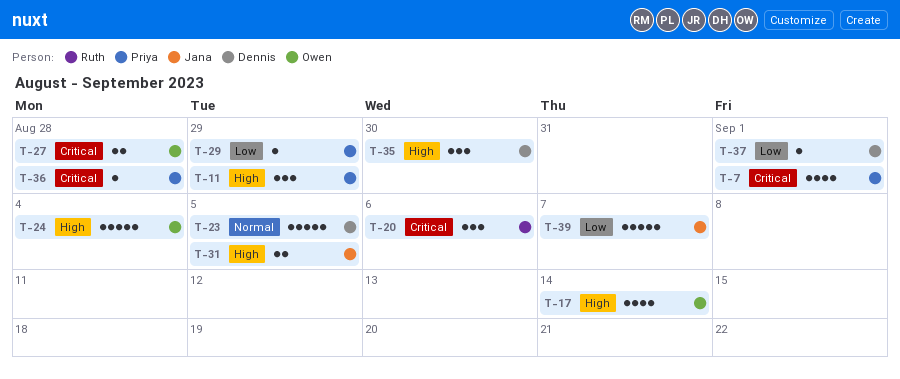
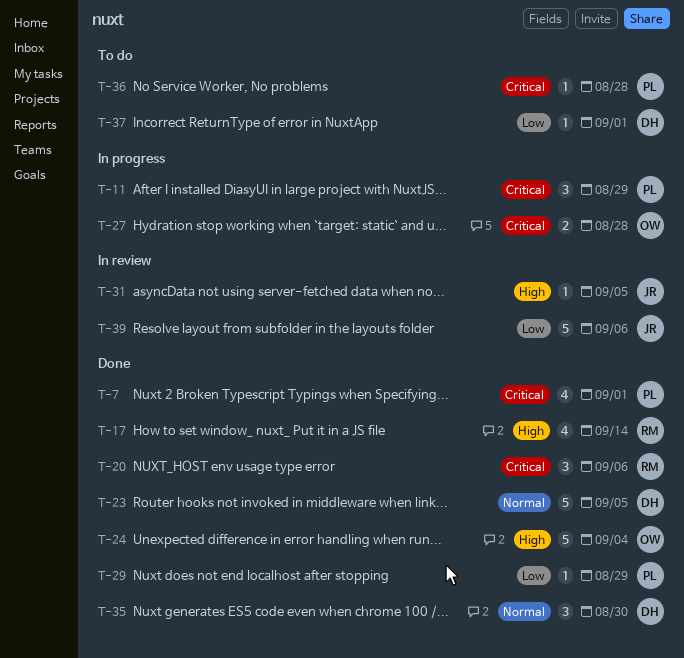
T-11, priority: High -> Critical
T-17, owner: Owen -> Ruth
T-31, estimate: 2 -> 1
T-35, priority: High -> Normal
T-39, due: Sep 7 -> Sep 6

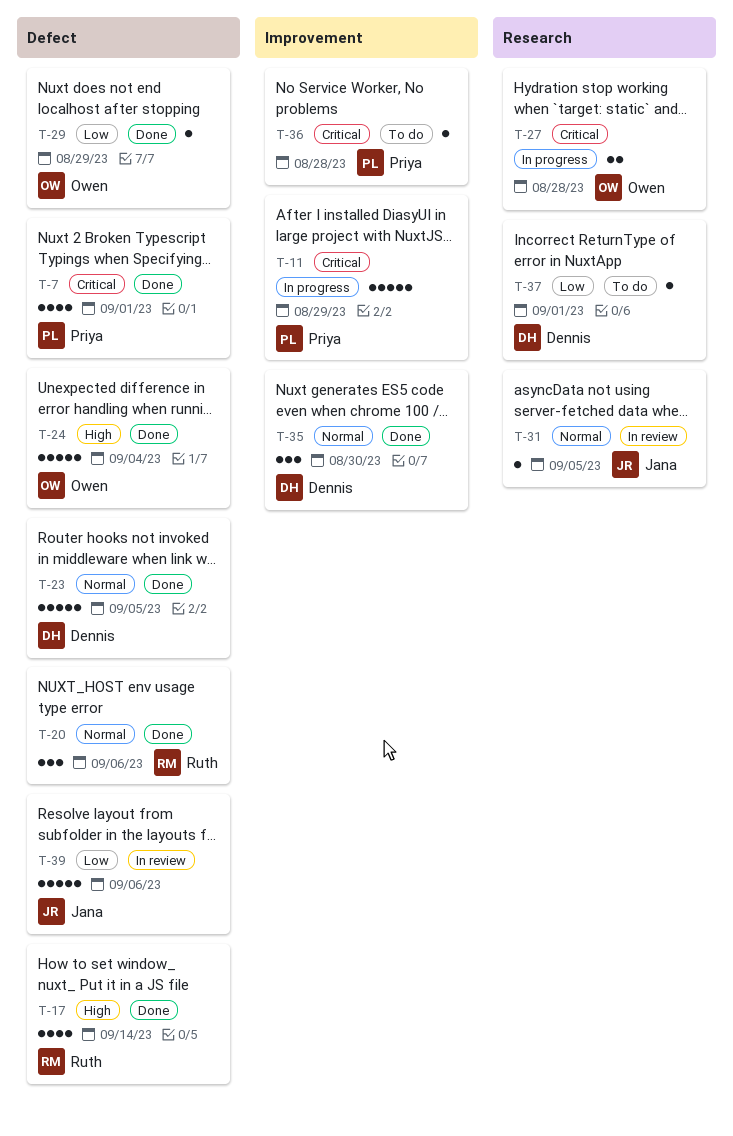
T-11, estimate: 3 -> 5
T-20, priority: Critical -> Normal
T-29, owner: Priya -> Owen
T-31, priority: High -> Normal

